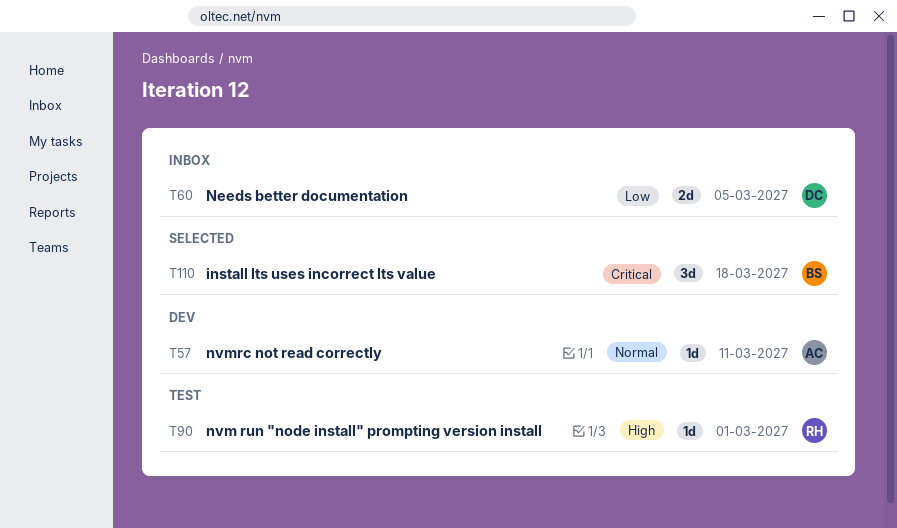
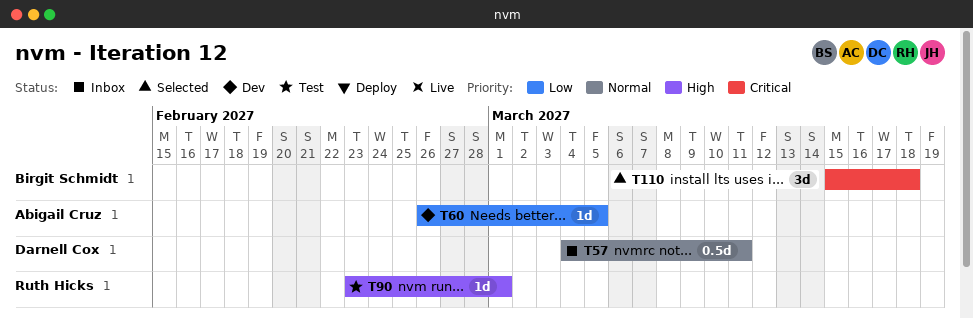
T57, status: Dev -> Inbox
T57, owner: Abigail Cruz -> Darnell Cox
T57, estimate: 1d -> 0.5d
T60, status: Inbox -> Dev
T60, owner: Darnell Cox -> Abigail Cruz
T60, estimate: 2d -> 1d

